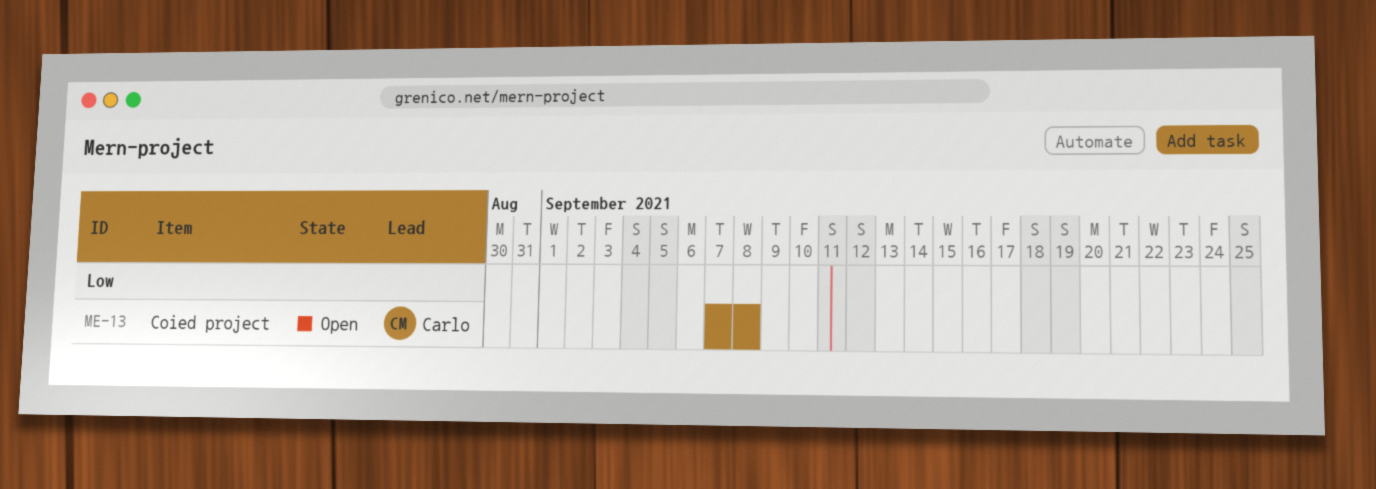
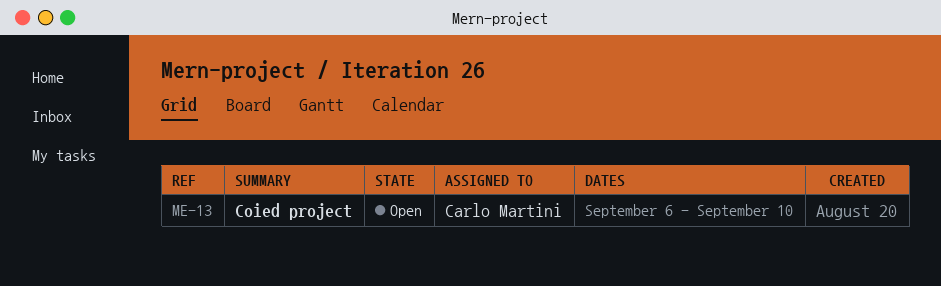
ME-13, start: Sep 7 -> Sep 6
ME-13, due: Sep 8 -> Sep 10

